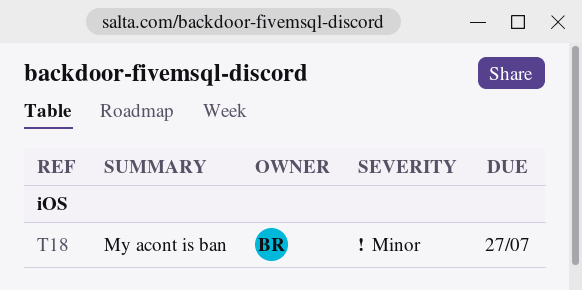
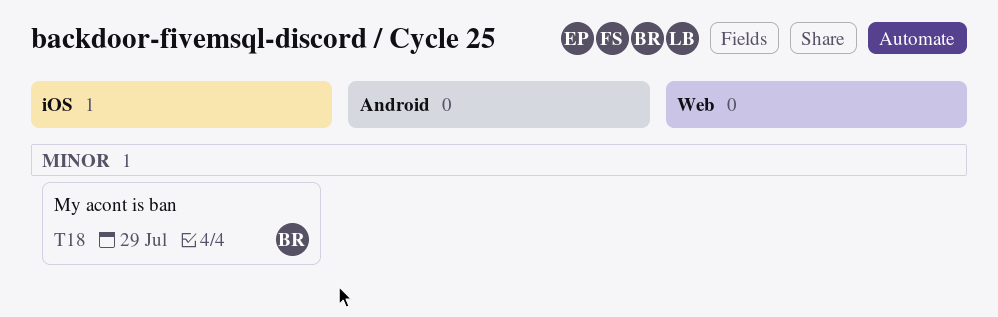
T18, due: Jul 27 -> Jul 29

